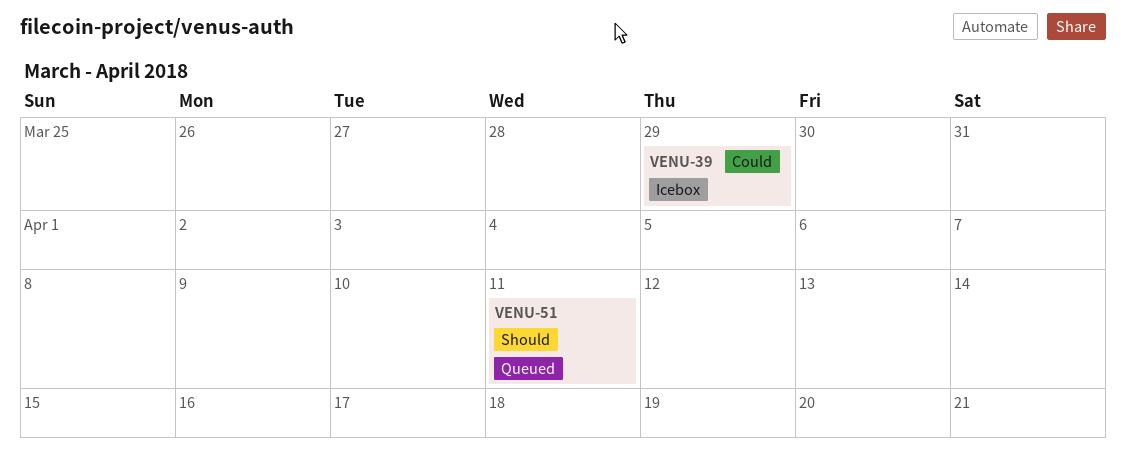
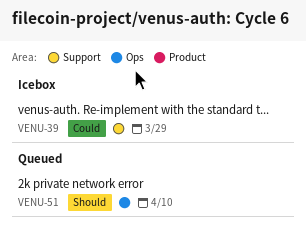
VENU-51, due: Apr 11 -> Apr 10

